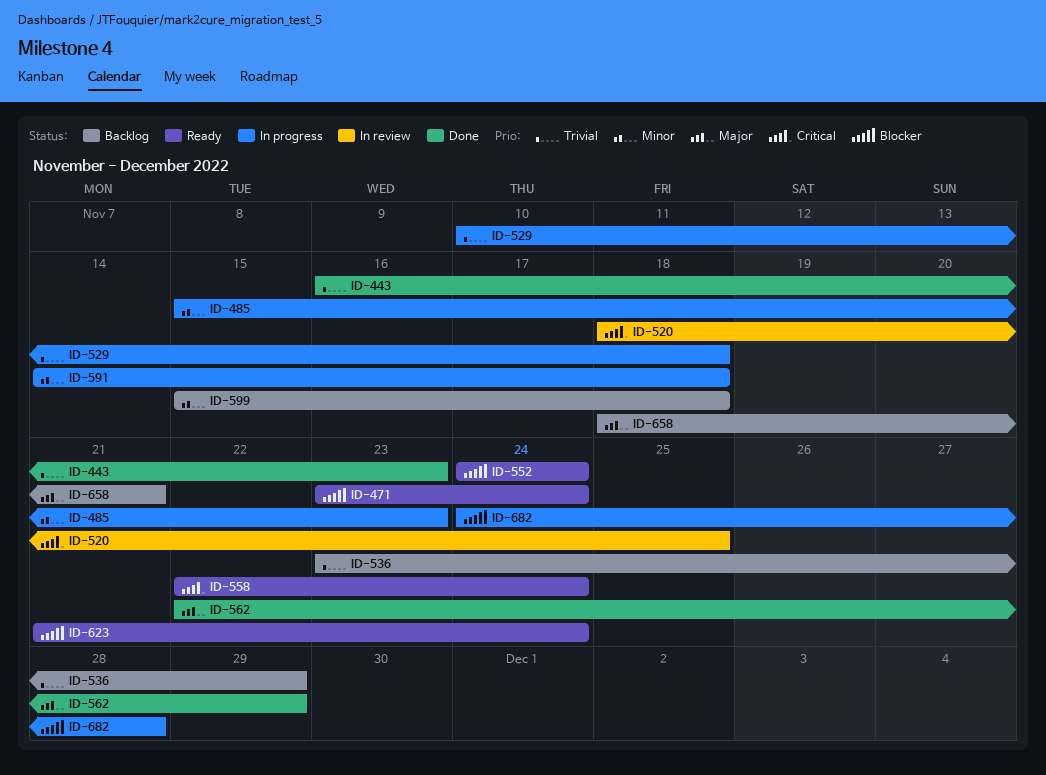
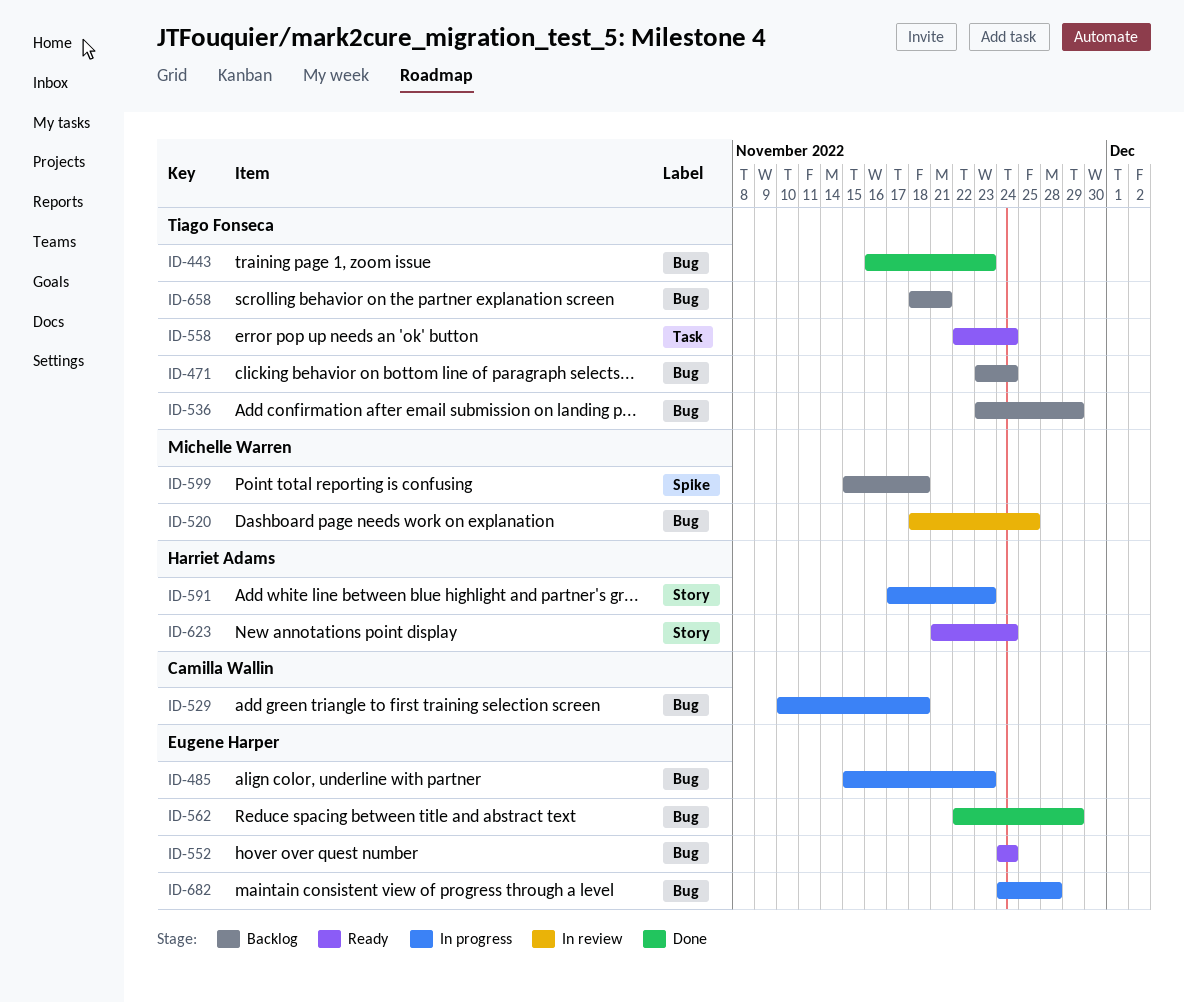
ID-471, status: Ready -> Backlog
ID-591, start: Nov 14 -> Nov 17
ID-591, due: Nov 18 -> Nov 23

